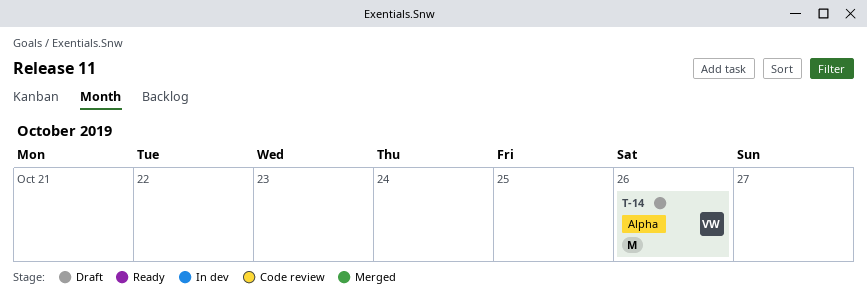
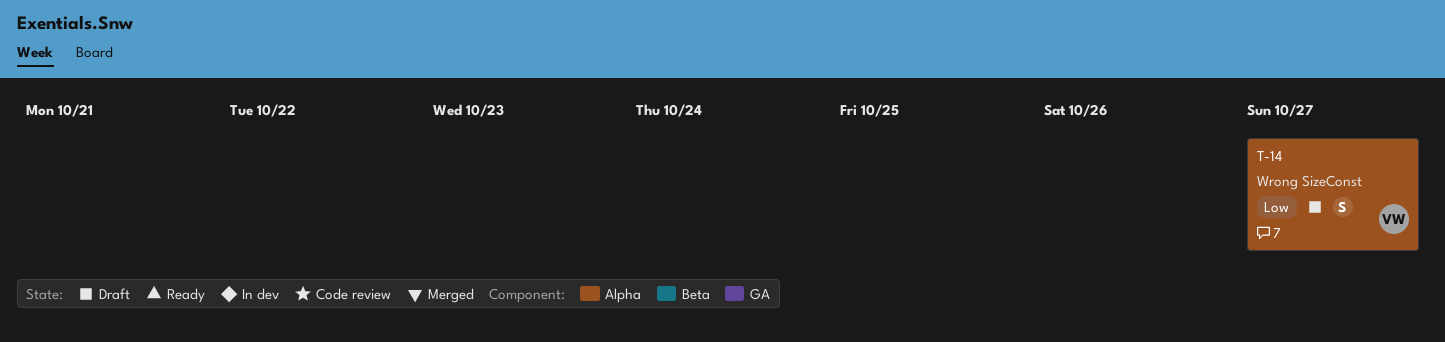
T-14, estimate: M -> S
T-14, due: Oct 26 -> Oct 27

